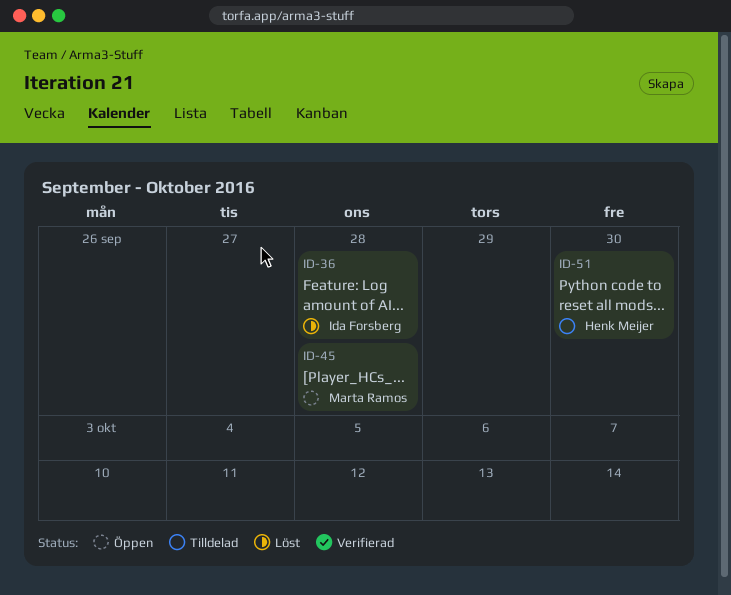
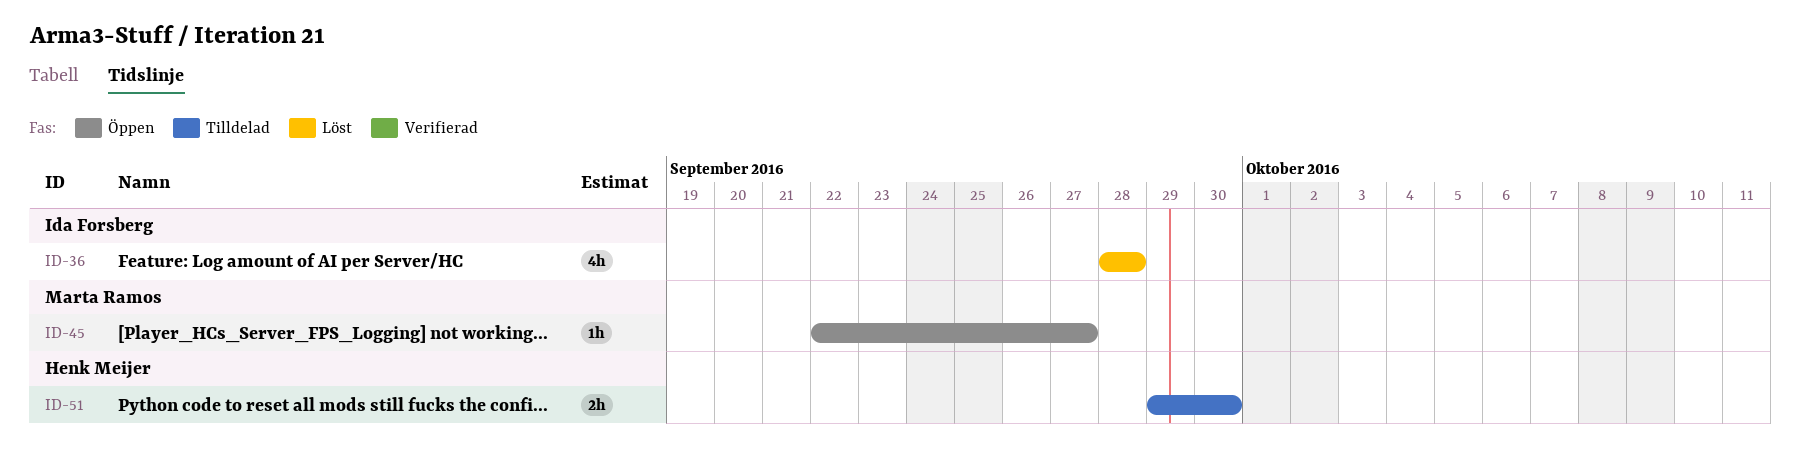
ID-45, due: Sep 28 -> Sep 27

